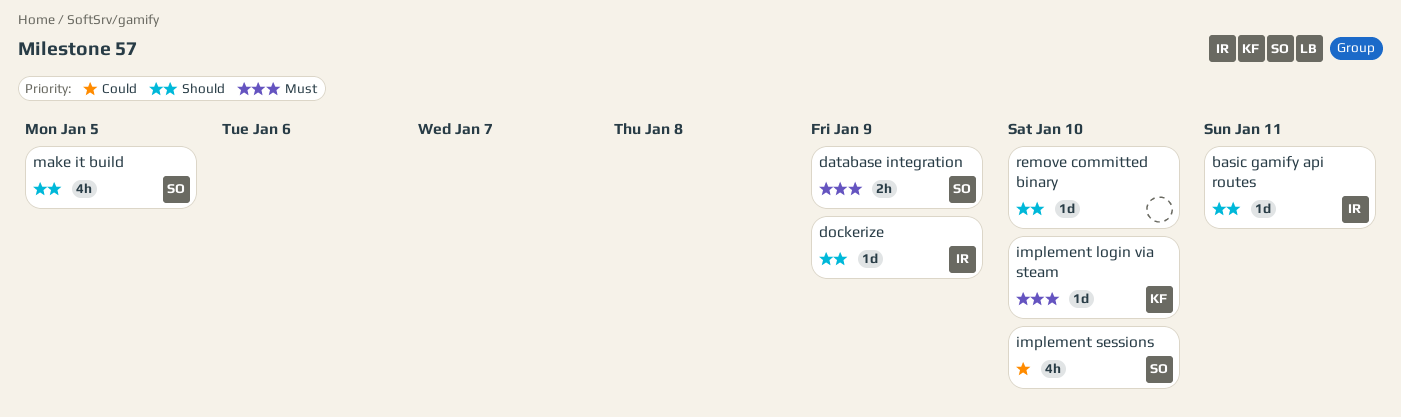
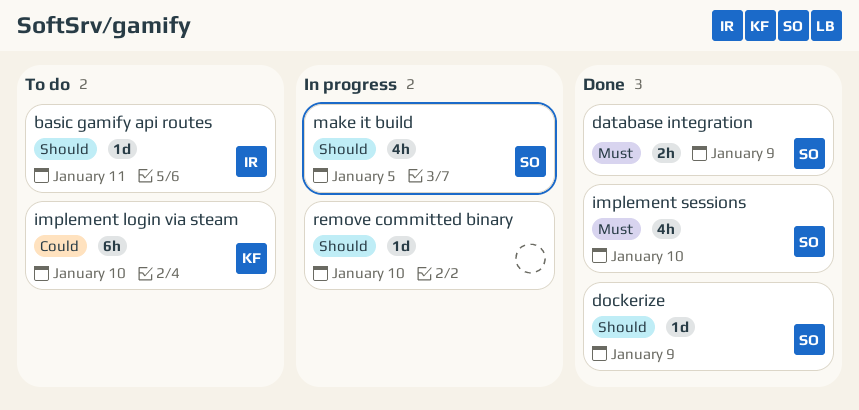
dockerize, owner: IR -> SO
implement login via steam, priority: Must -> Could
implement login via steam, estimate: 1d -> 6h
implement sessions, priority: Could -> Must

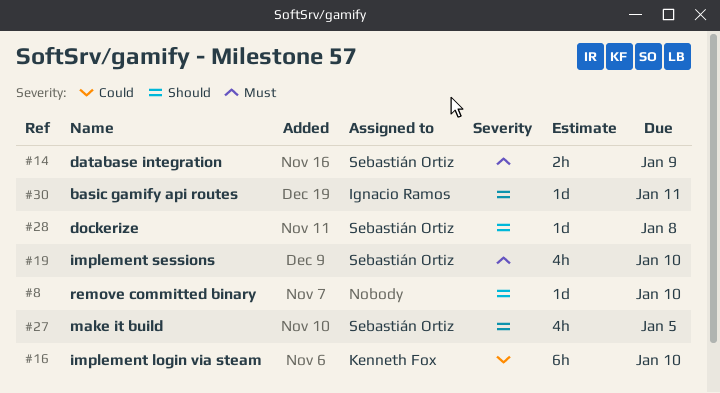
dockerize, due: Jan 9 -> Jan 8

